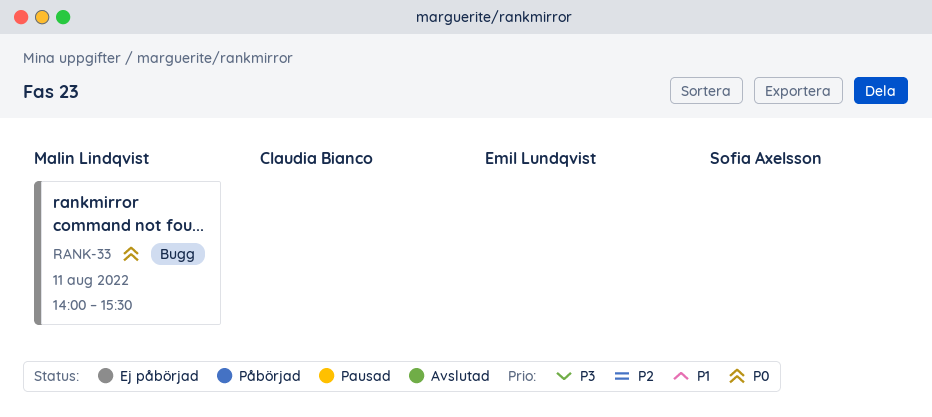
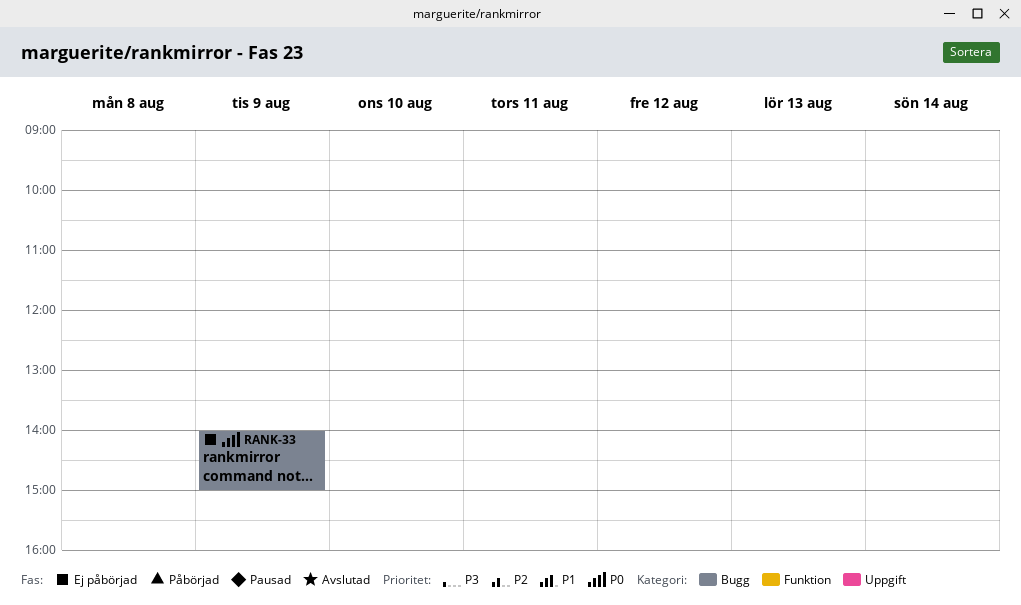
RANK-33, day: Aug 11 -> Aug 9
RANK-33, ends: 15:30 -> 15:00

